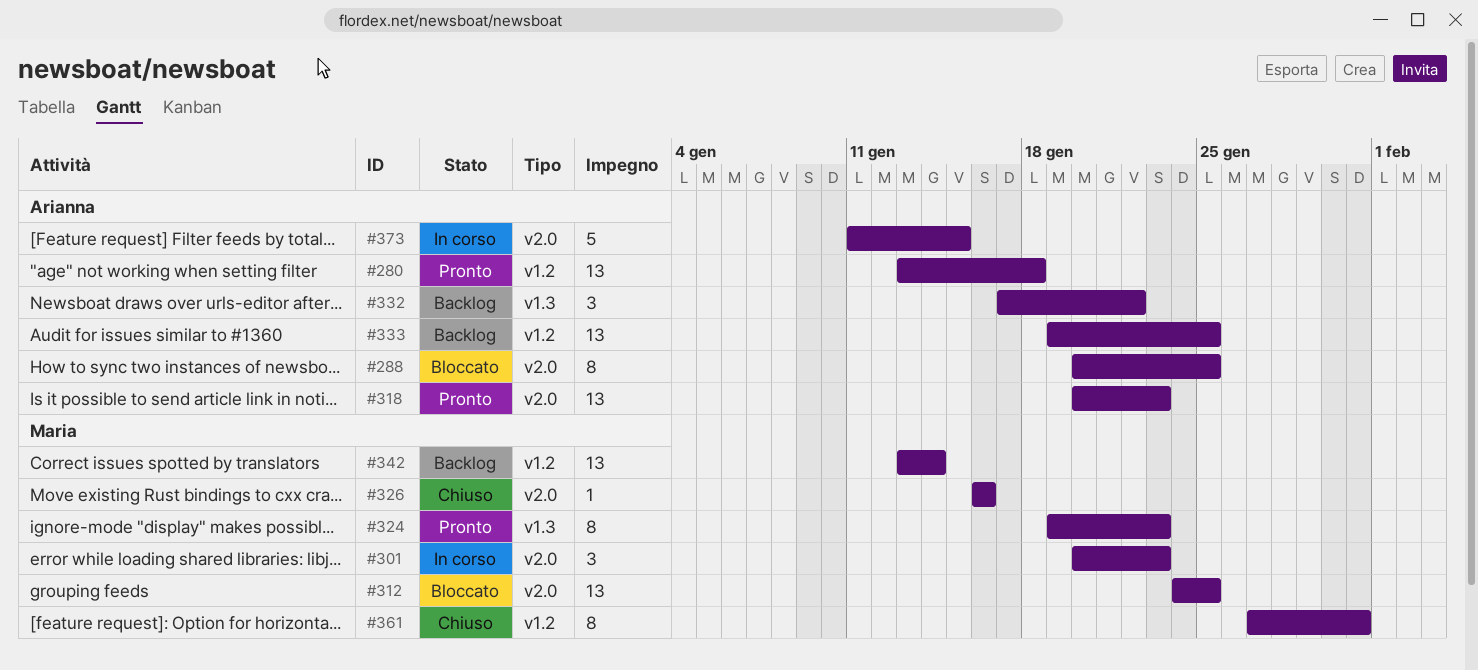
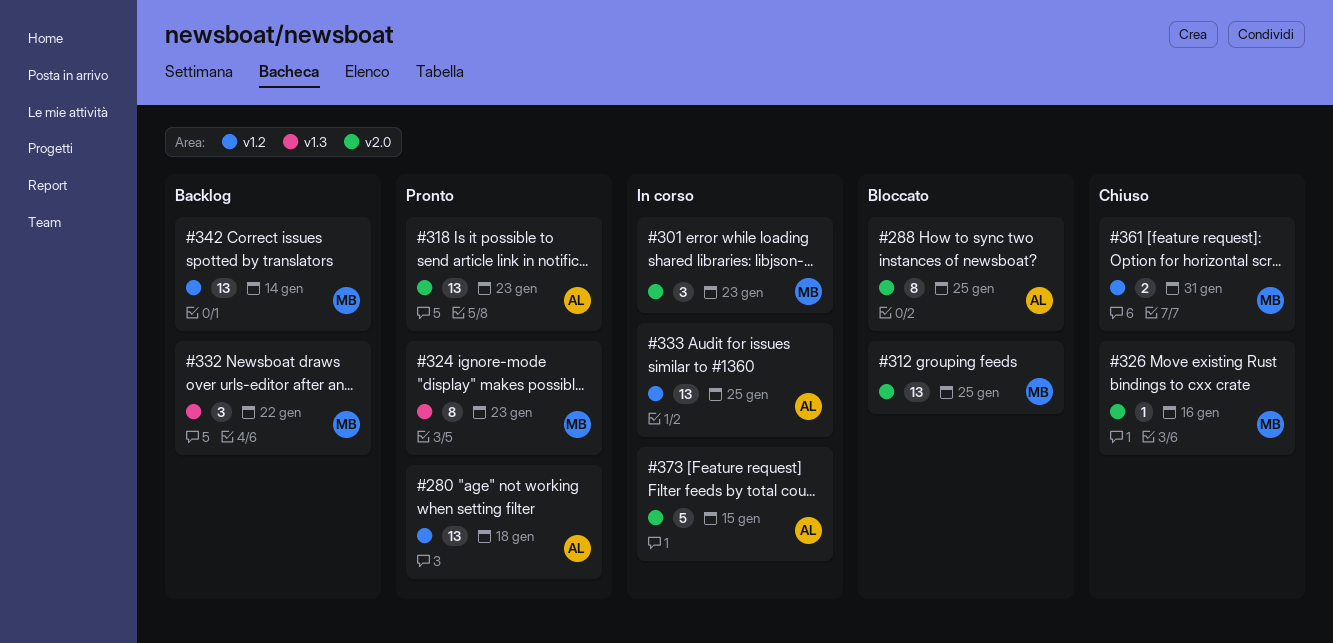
#332, owner: Arianna -> Maria
#333, status: Backlog -> In corso
#361, estimate: 8 -> 2

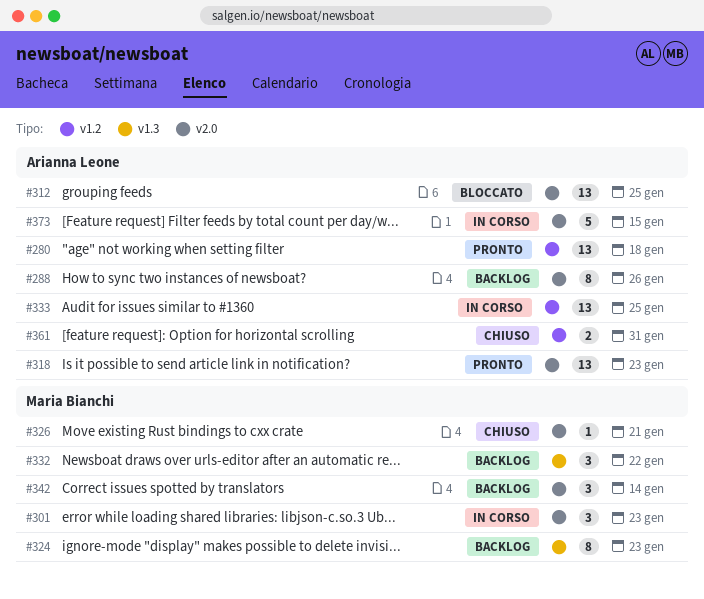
#288, status: Bloccato -> Backlog
#288, due: Jan 25 -> Jan 26
#312, owner: Maria Bianchi -> Arianna Leone
#324, status: Pronto -> Backlog
#326, due: Jan 16 -> Jan 21
#342, label: v1.2 -> v2.0
#342, estimate: 13 -> 3
#361, owner: Maria Bianchi -> Arianna Leone

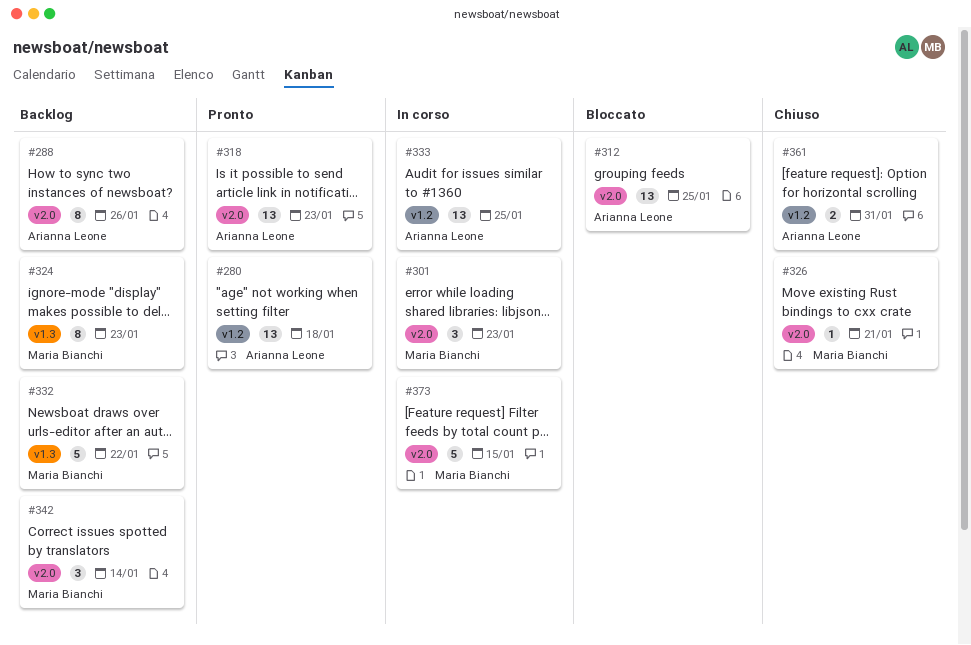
#332, estimate: 3 -> 5
#373, owner: Arianna Leone -> Maria Bianchi

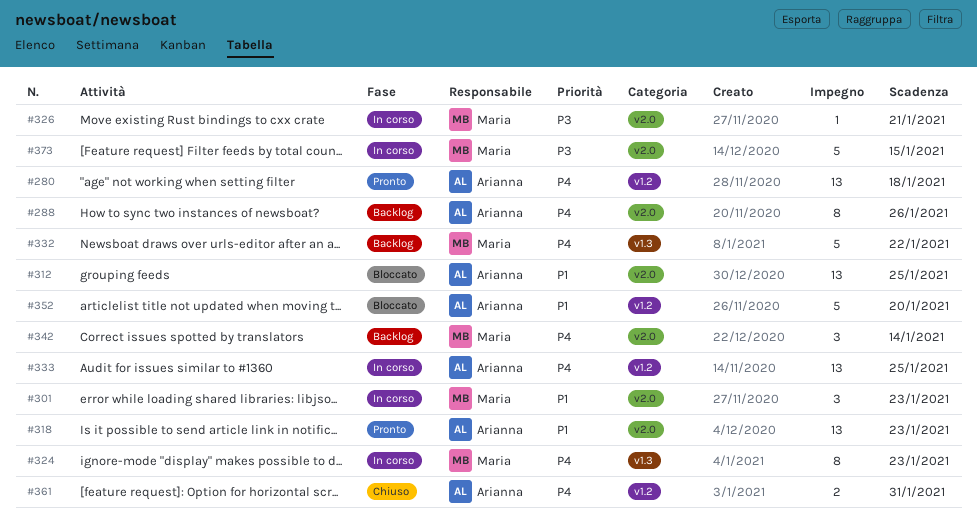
#324, status: Backlog -> In corso
#326, status: Chiuso -> In corso
#352: none -> present

